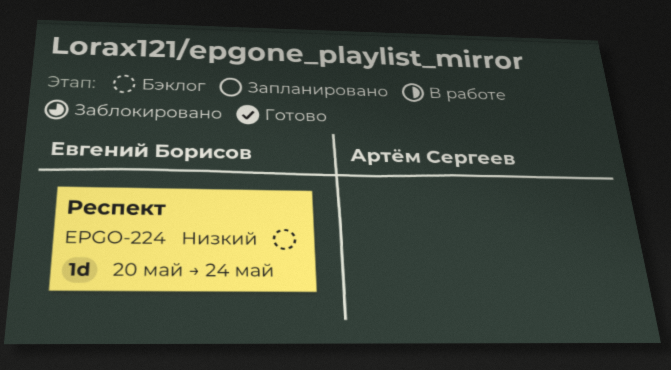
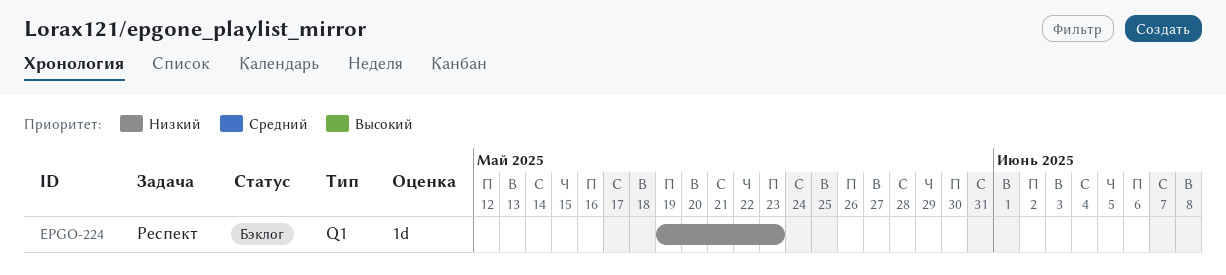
EPGO-224, start: May 20 -> May 19
EPGO-224, due: May 24 -> May 23

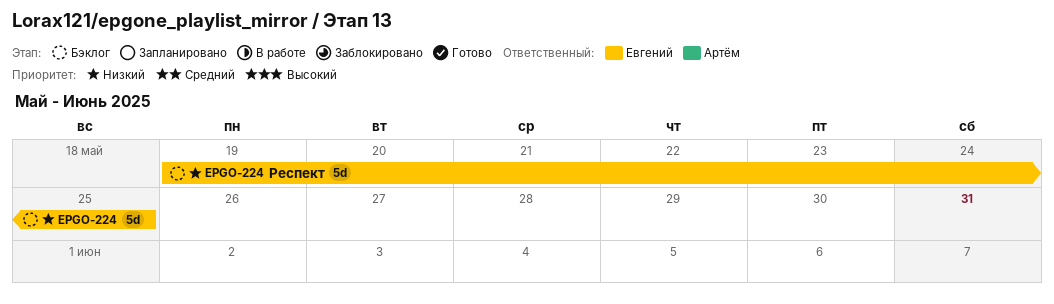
EPGO-224, estimate: 1d -> 5d
EPGO-224, due: May 23 -> May 25

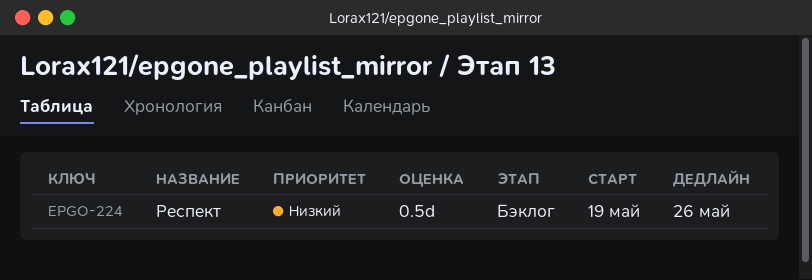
EPGO-224, estimate: 5d -> 0.5d
EPGO-224, due: May 25 -> May 26

